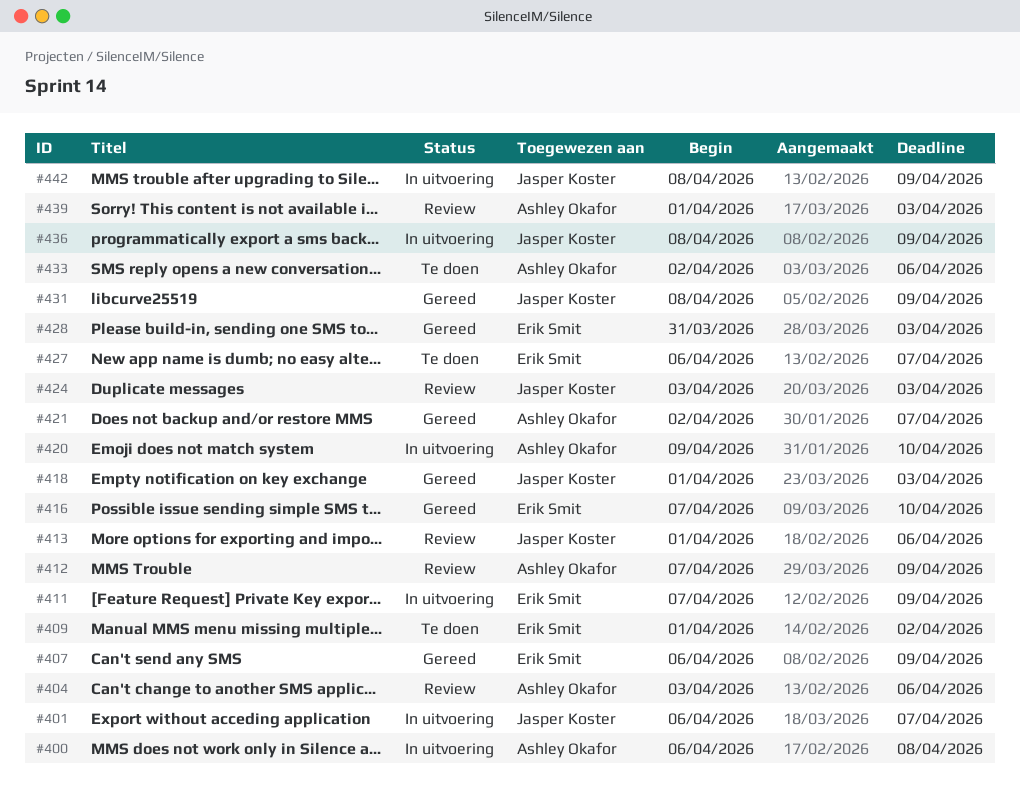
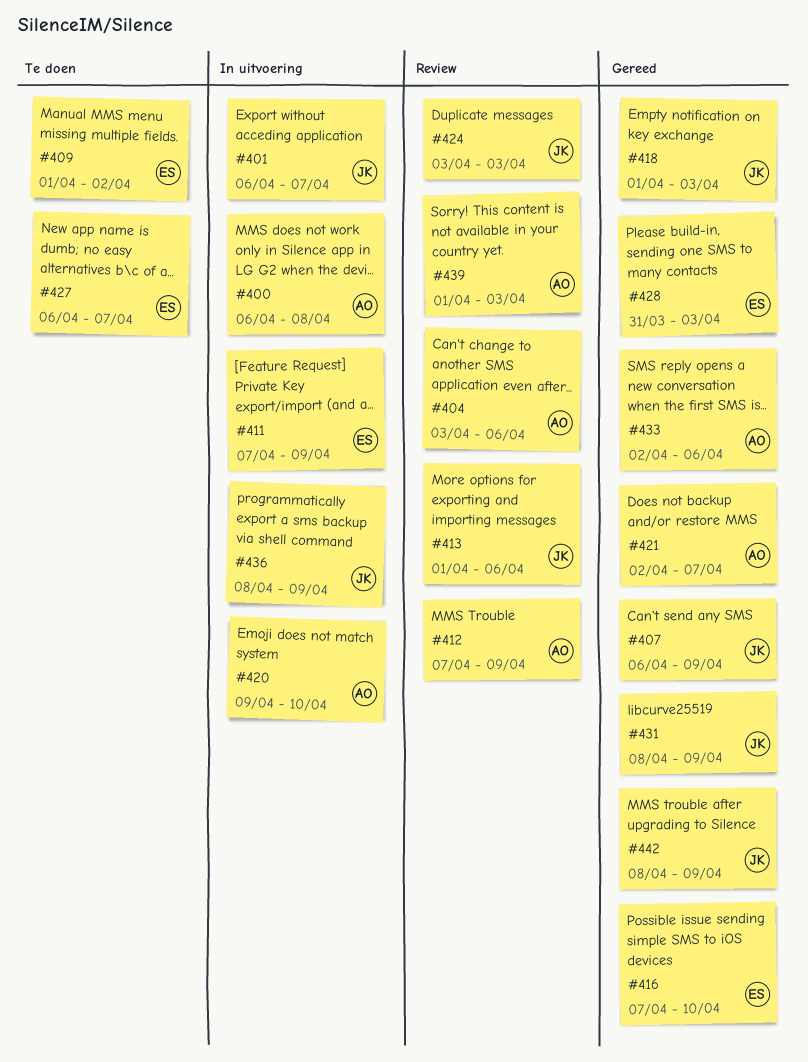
#407, owner: Erik Smit -> Jasper Koster
#433, status: Te doen -> Gereed
#442, status: In uitvoering -> Gereed

